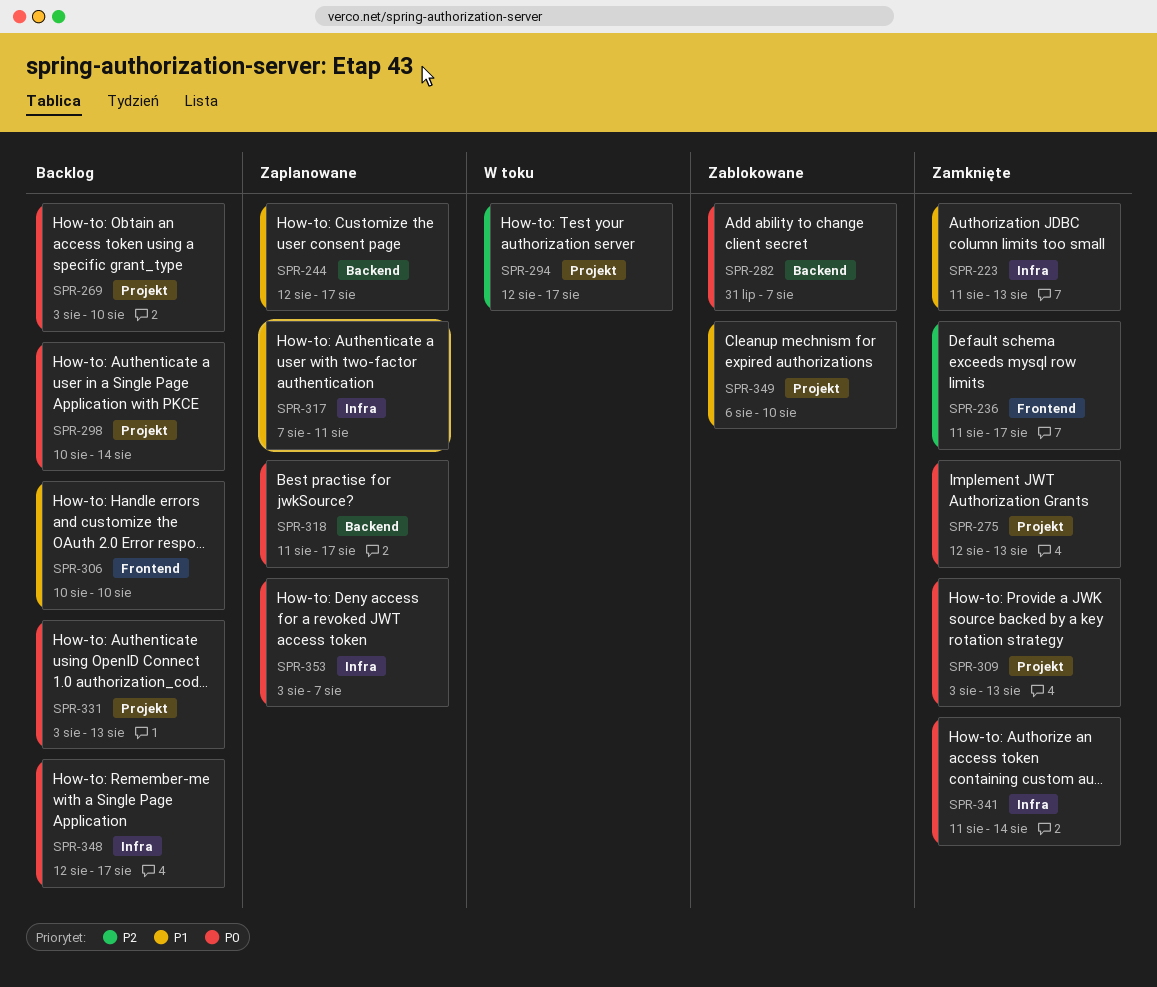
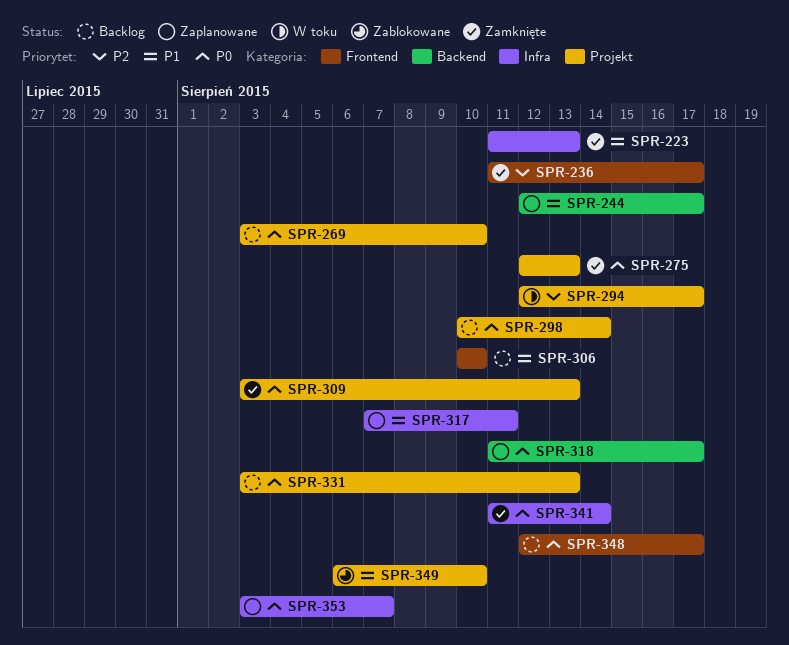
SPR-282: present -> none
SPR-348, label: Infra -> Frontend

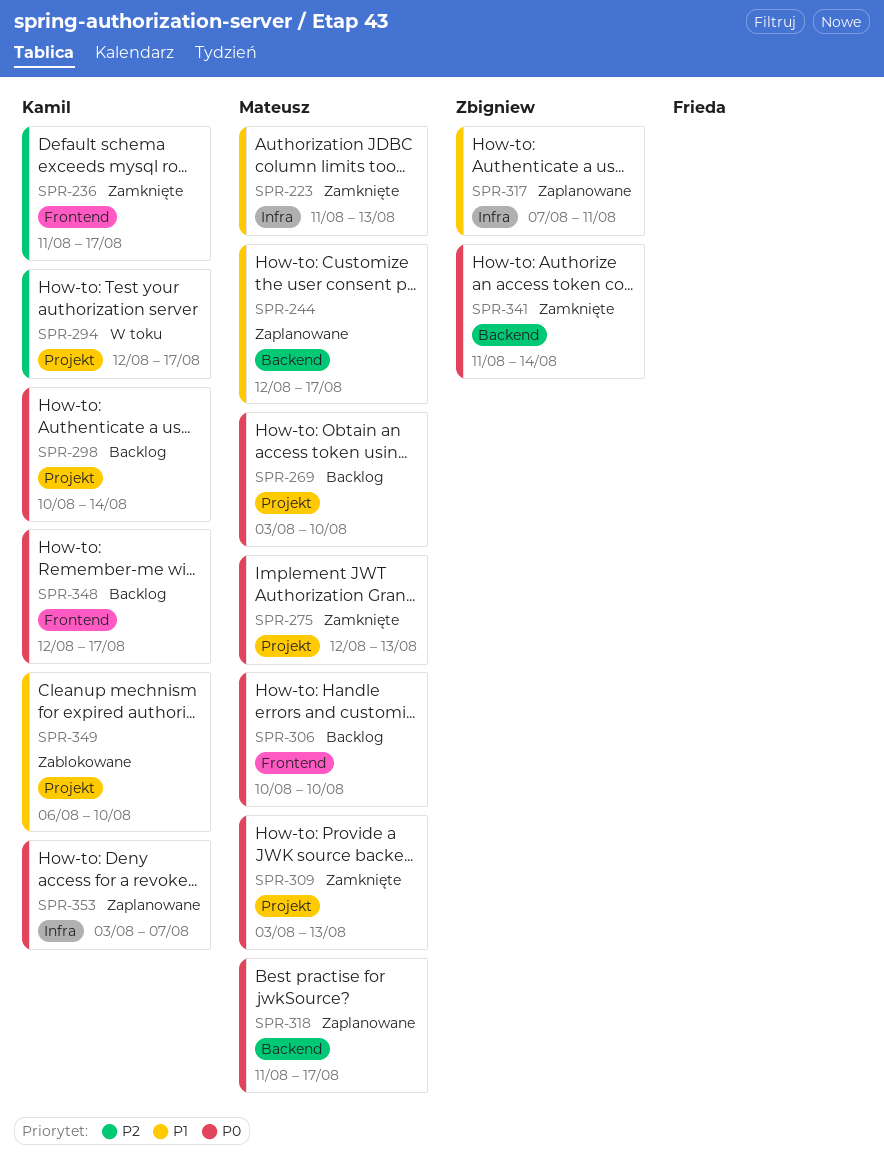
SPR-306, priority: P1 -> P0
SPR-331: present -> none
SPR-341, label: Infra -> Backend

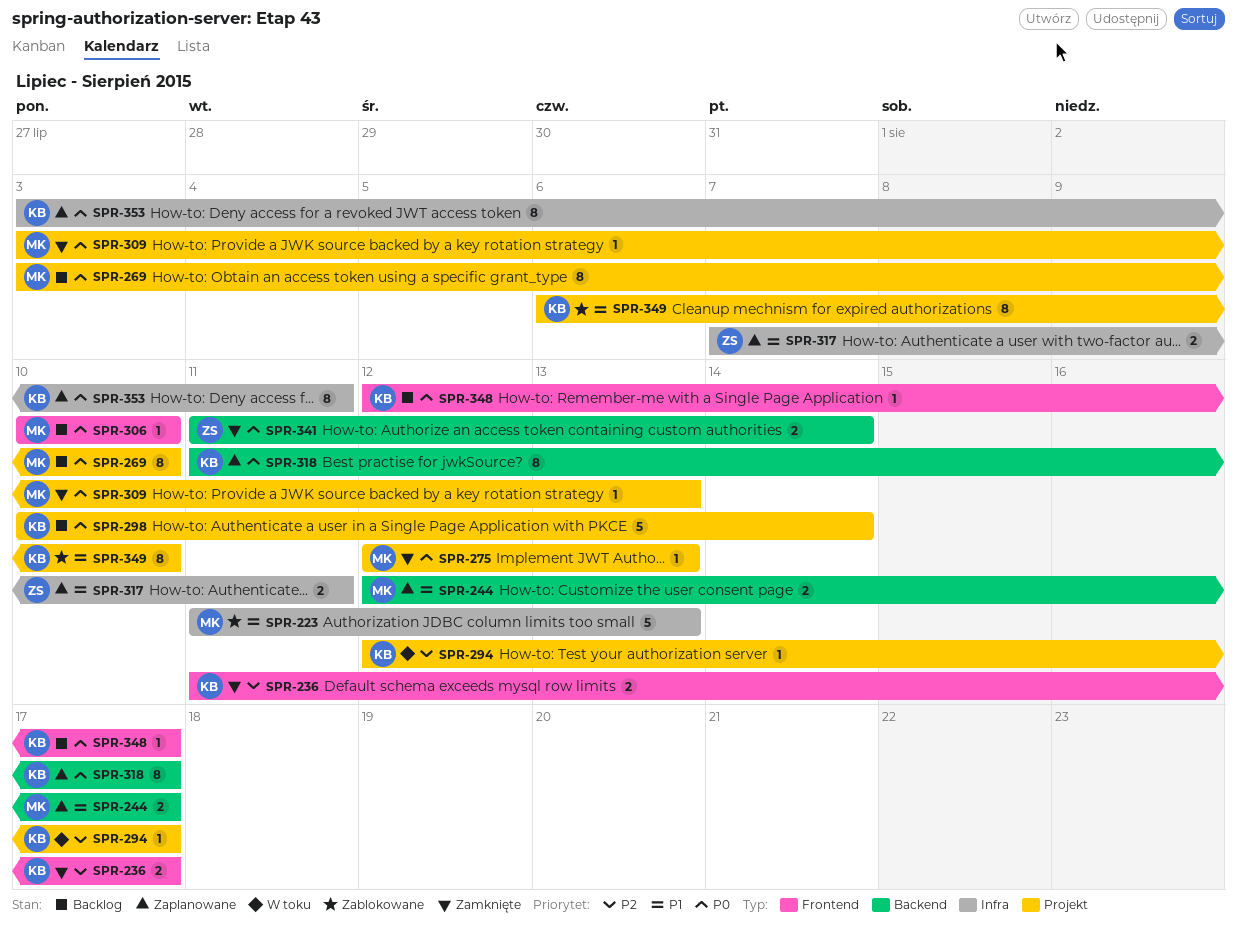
SPR-223, status: Zamknięte -> Zablokowane
SPR-318, owner: Mateusz -> Kamil
SPR-353, due: Aug 7 -> Aug 11

